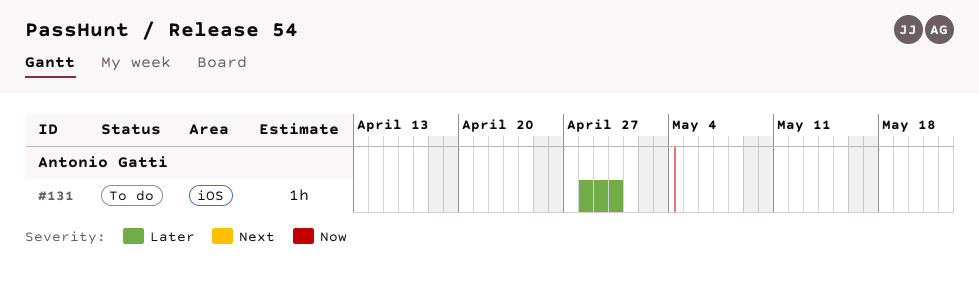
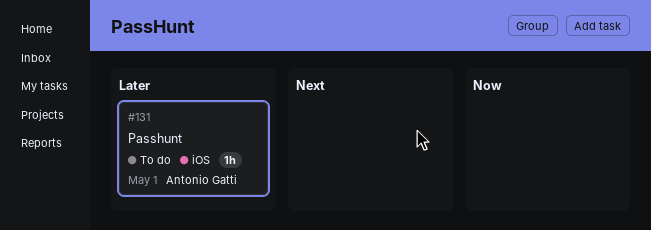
#131, due: Apr 30 -> May 1

